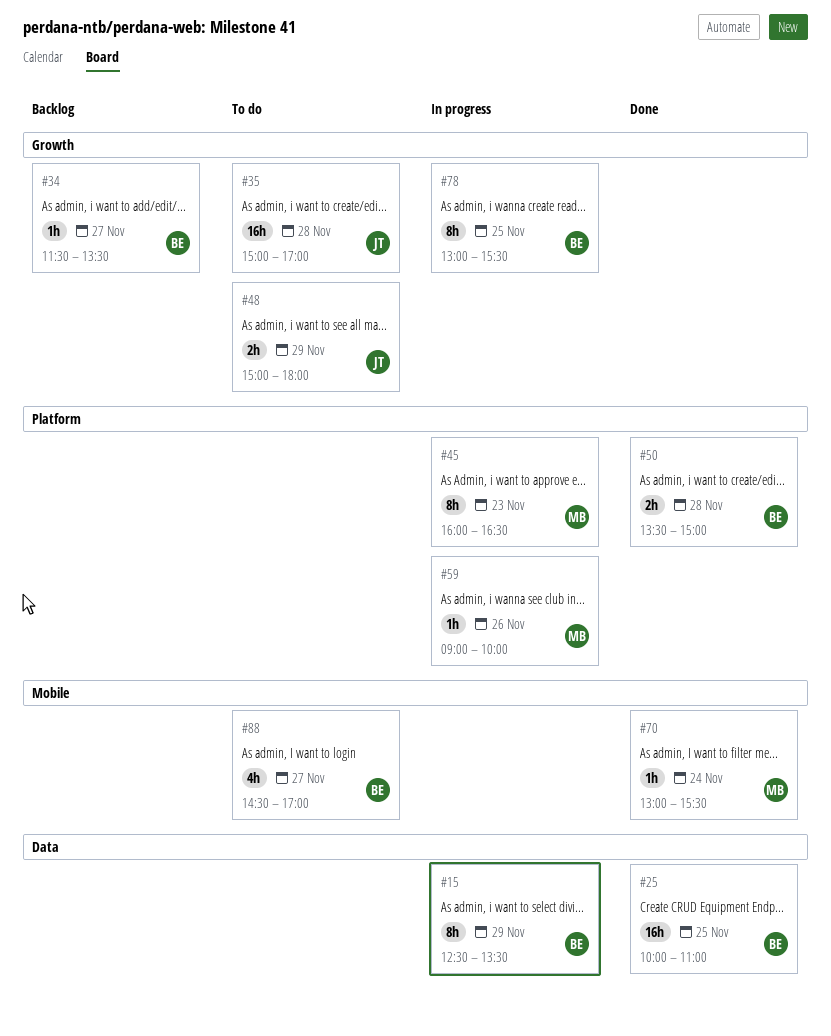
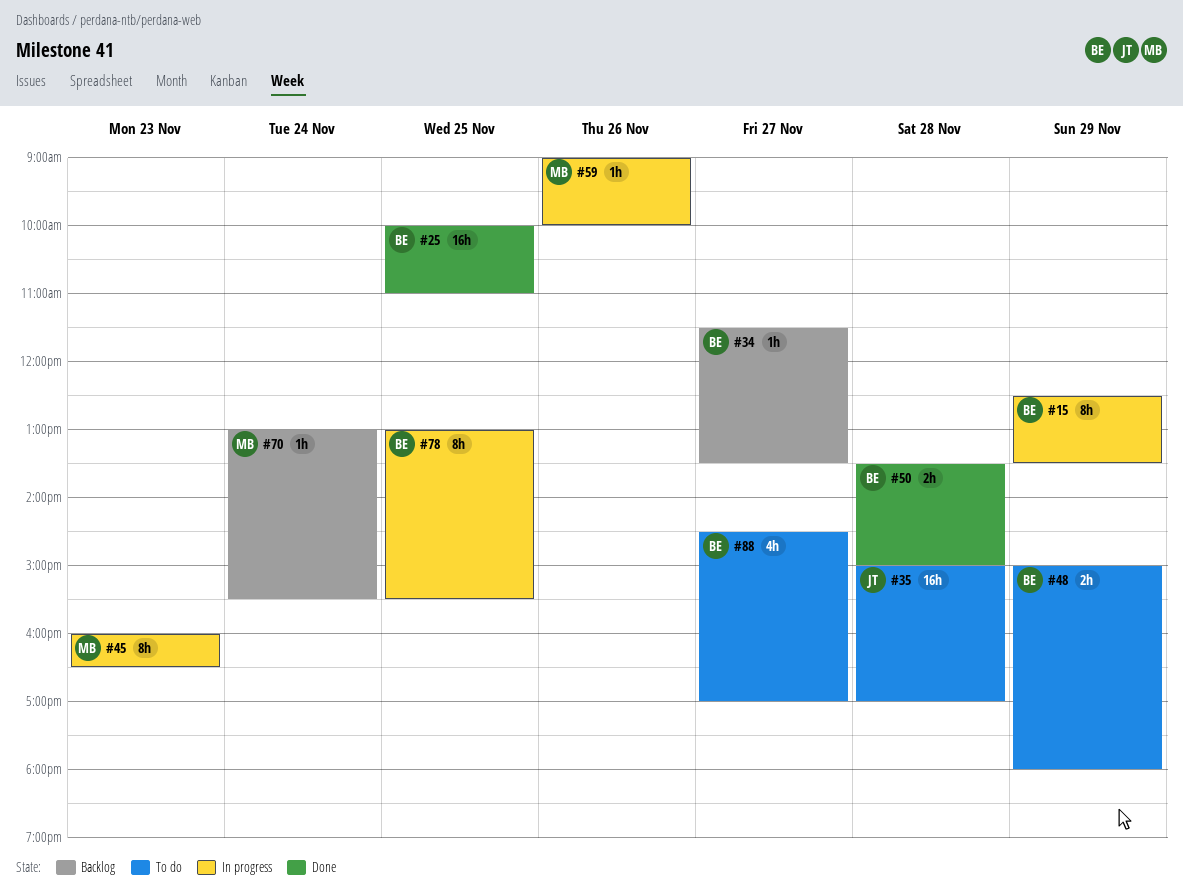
#48, owner: JT -> BE
#70, status: Done -> Backlog

